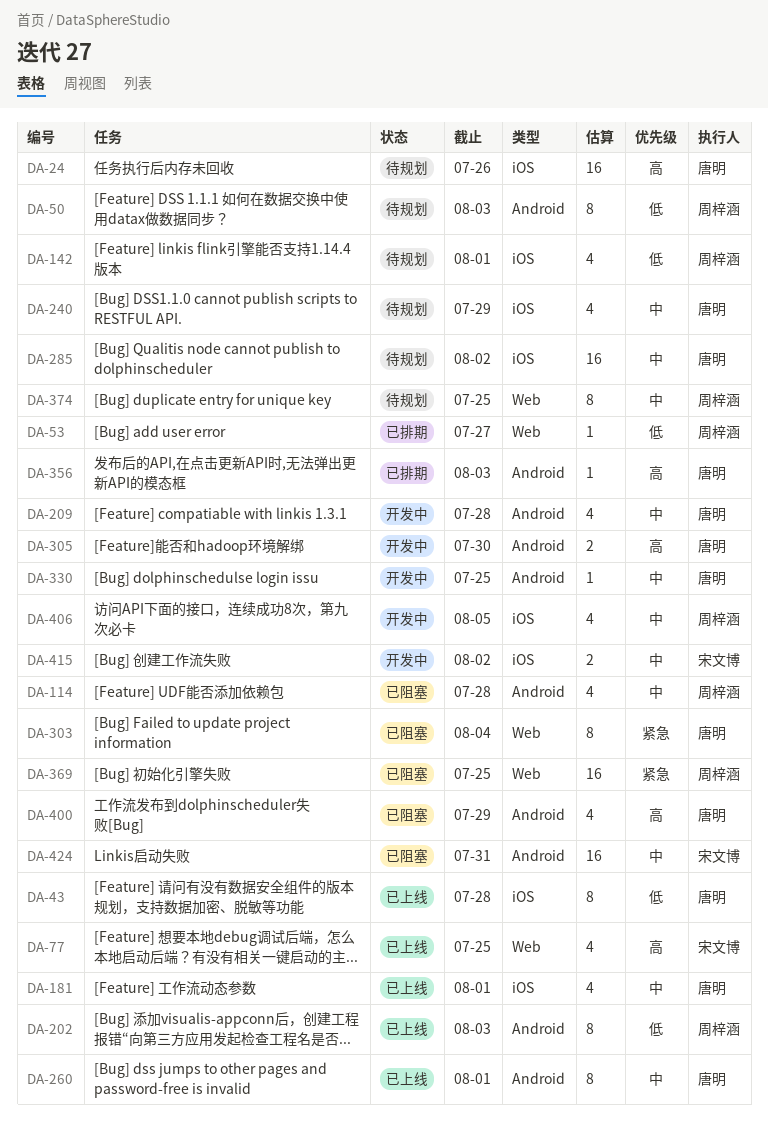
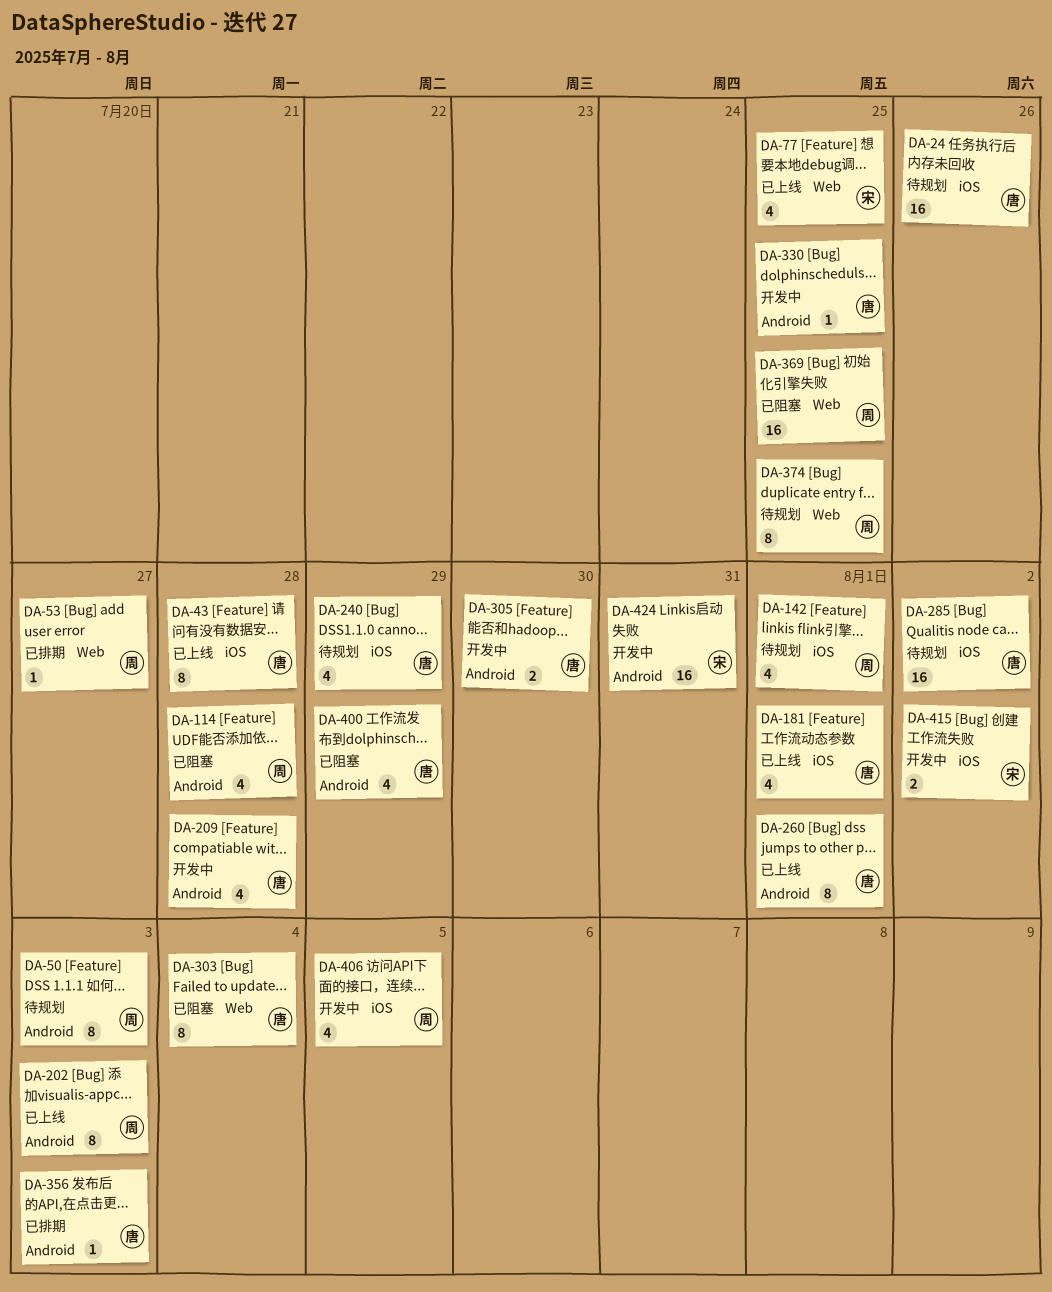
DA-424, status: 已阻塞 -> 开发中

